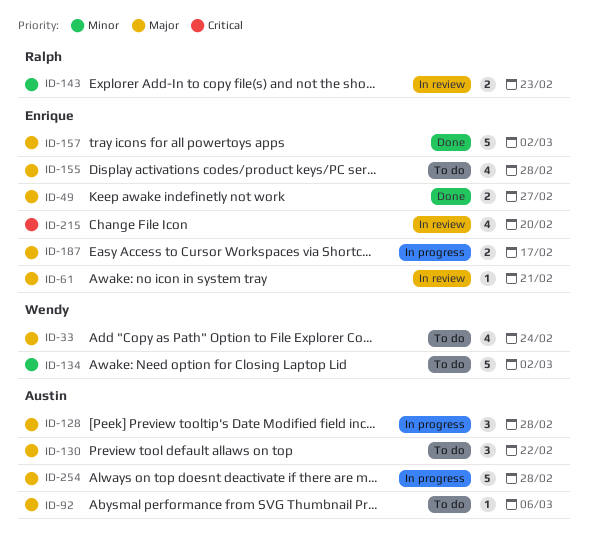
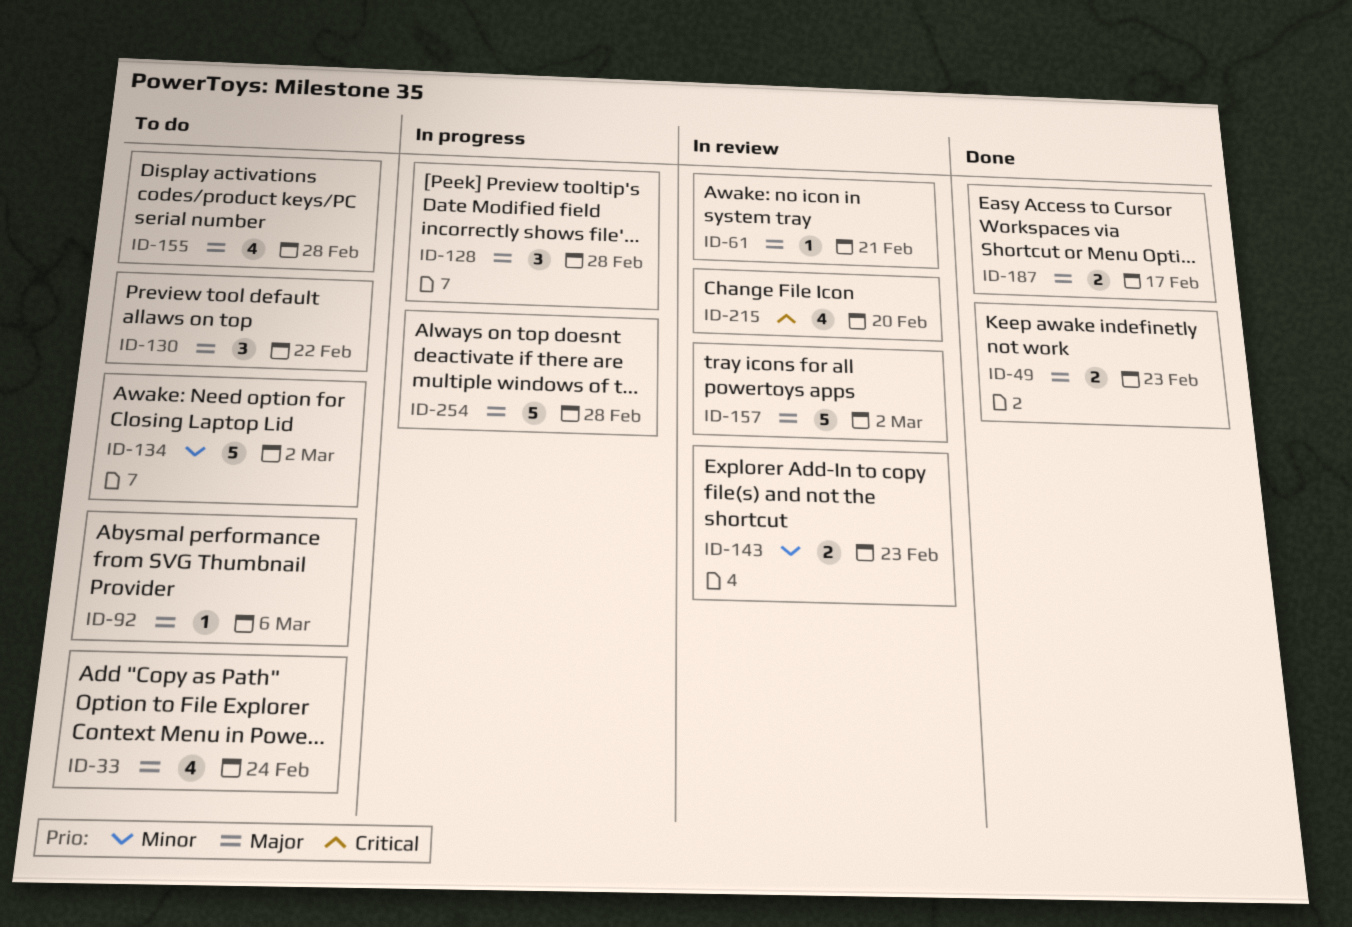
ID-49, due: Feb 27 -> Feb 23
ID-157, status: Done -> In review
ID-187, status: In progress -> Done

